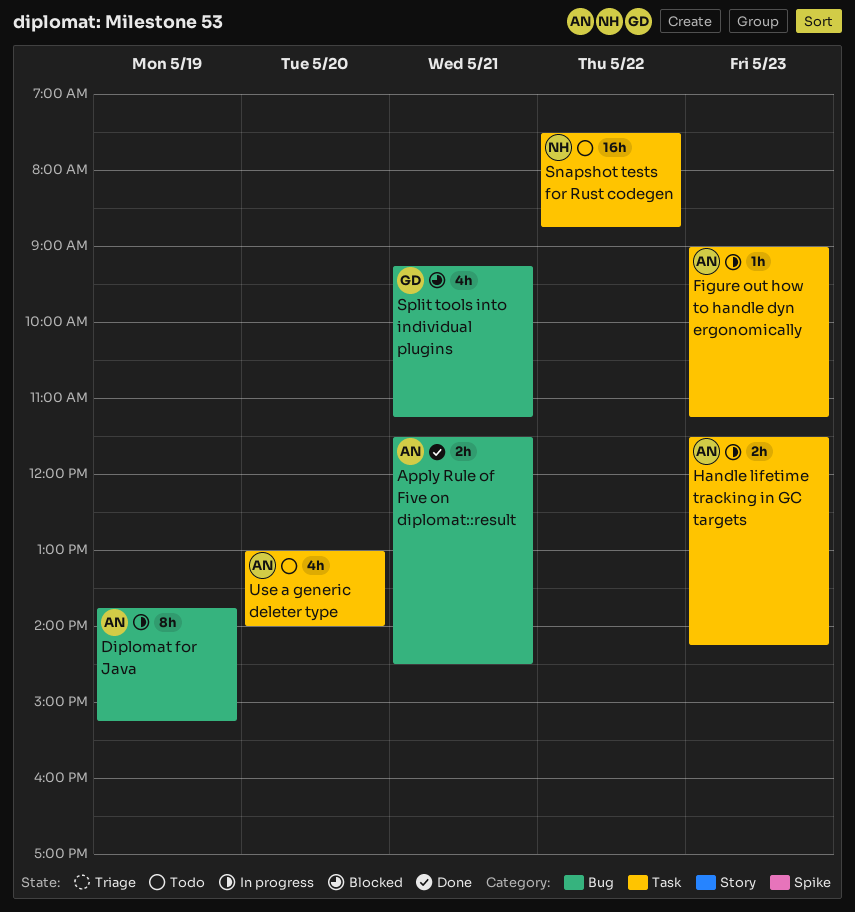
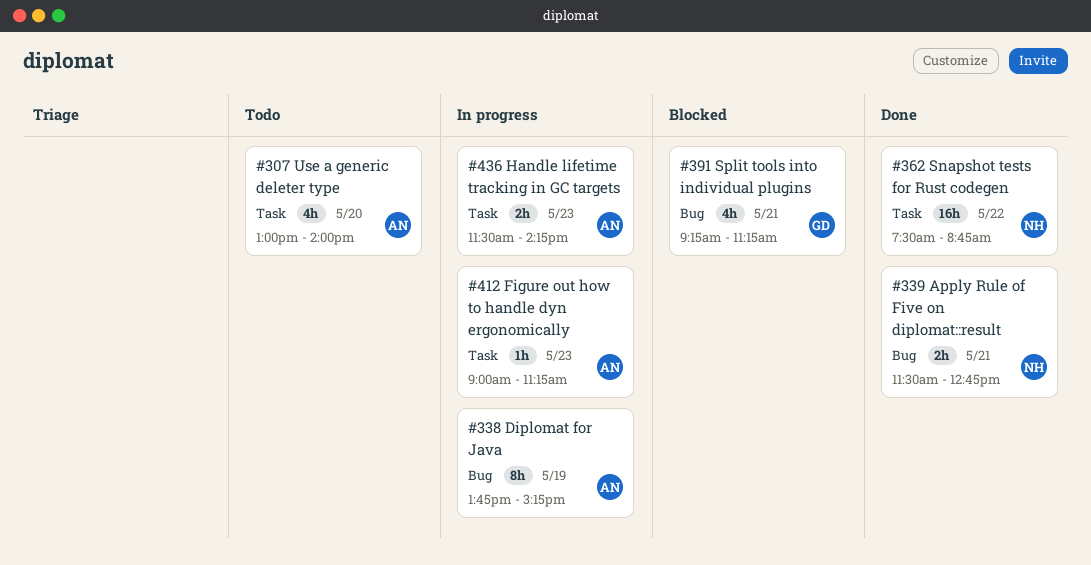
Apply Rule of Five on diplomat::result, owner: AN -> NH
Apply Rule of Five on diplomat::result, ends: 14:30 -> 12:45
Snapshot tests for Rust codegen, status: Todo -> Done

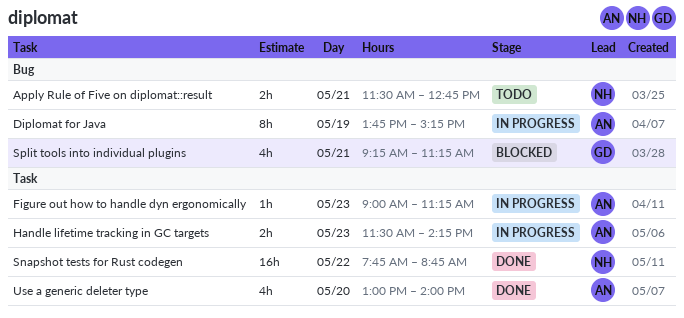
Apply Rule of Five on diplomat::result, status: Done -> Todo
Snapshot tests for Rust codegen, begins: 07:30 -> 07:45
Use a generic deleter type, status: Todo -> Done

